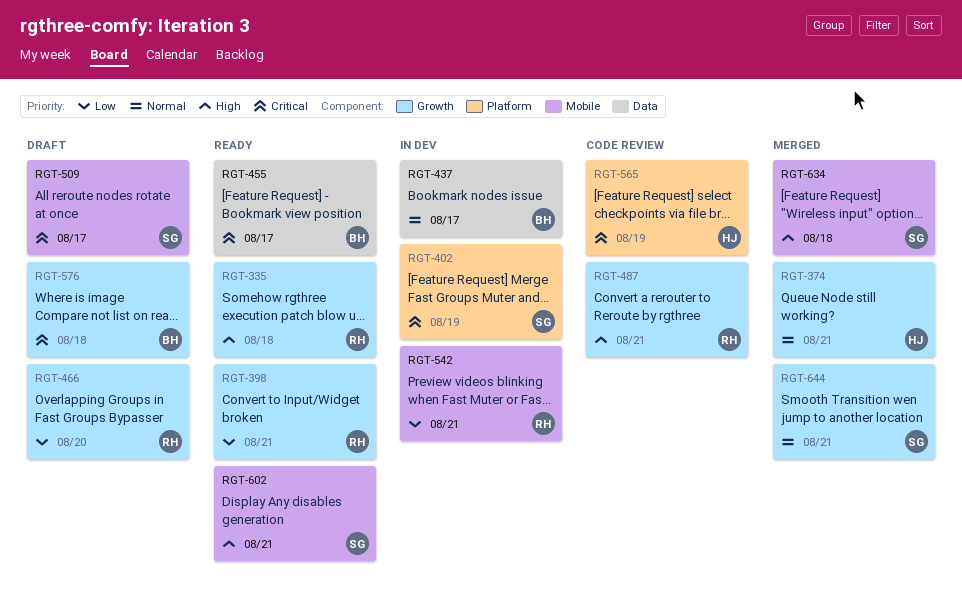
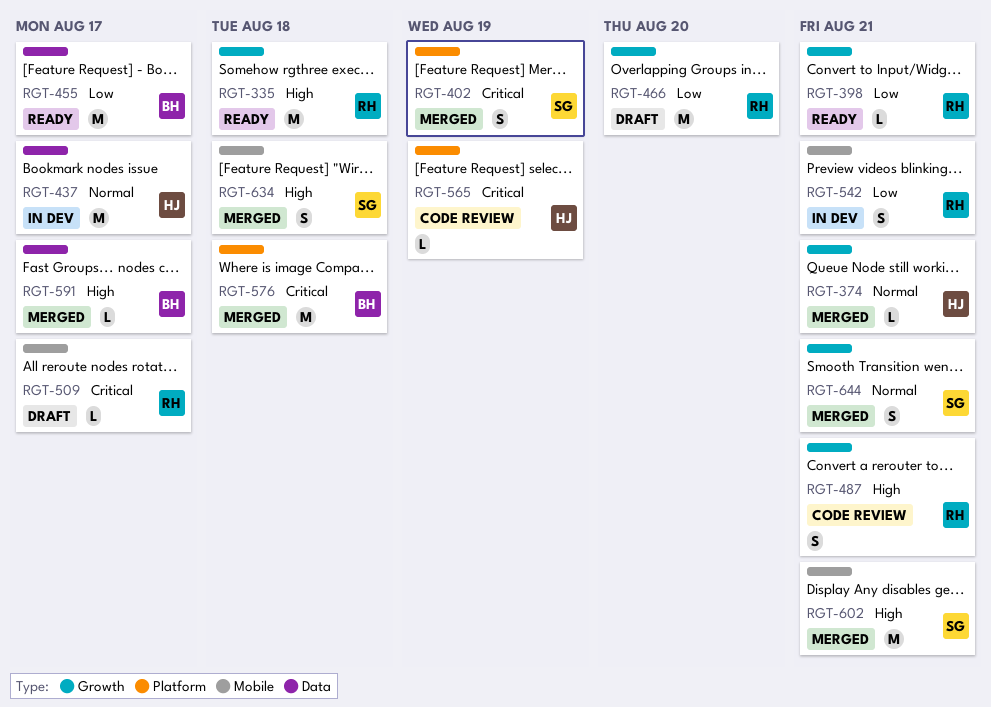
RGT-402, status: In dev -> Merged
RGT-437, owner: BH -> HJ
RGT-455, priority: Critical -> Low
RGT-509, owner: SG -> RH
RGT-576, status: Draft -> Merged
RGT-576, label: Growth -> Platform
RGT-591: none -> present
RGT-602, status: Ready -> Merged

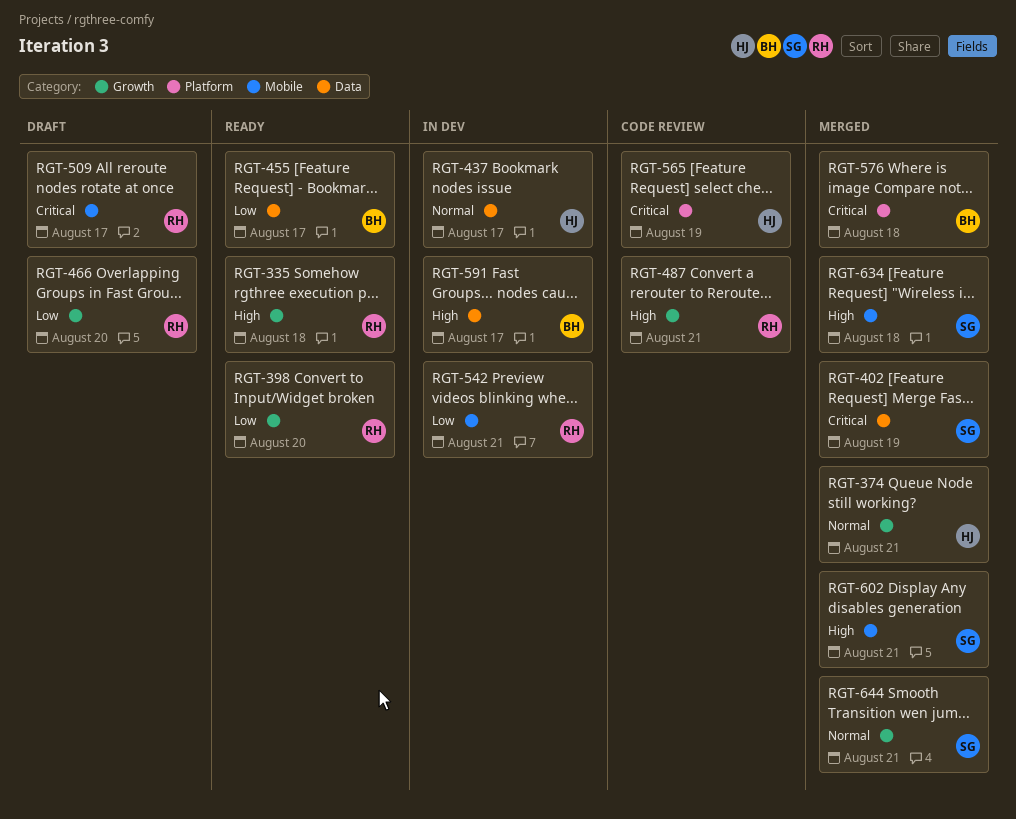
RGT-398, due: Aug 21 -> Aug 20
RGT-402, label: Platform -> Data
RGT-591, status: Merged -> In dev

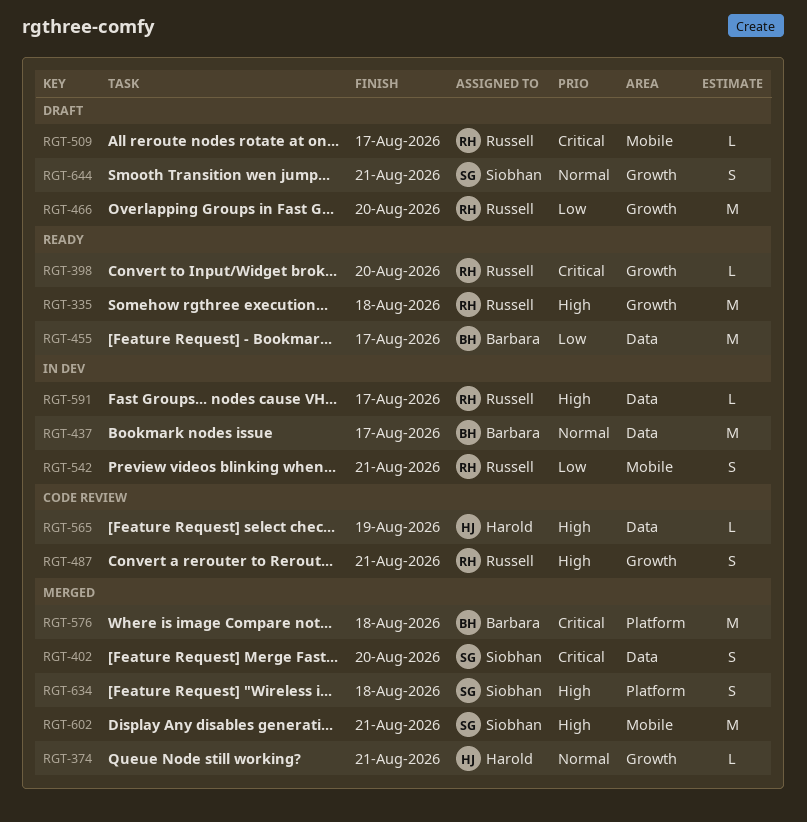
RGT-398, priority: Low -> Critical
RGT-402, due: Aug 19 -> Aug 20
RGT-437, owner: Harold -> Barbara
RGT-565, priority: Critical -> High
RGT-565, label: Platform -> Data
RGT-591, owner: Barbara -> Russell
RGT-634, label: Mobile -> Platform
RGT-644, status: Merged -> Draft

